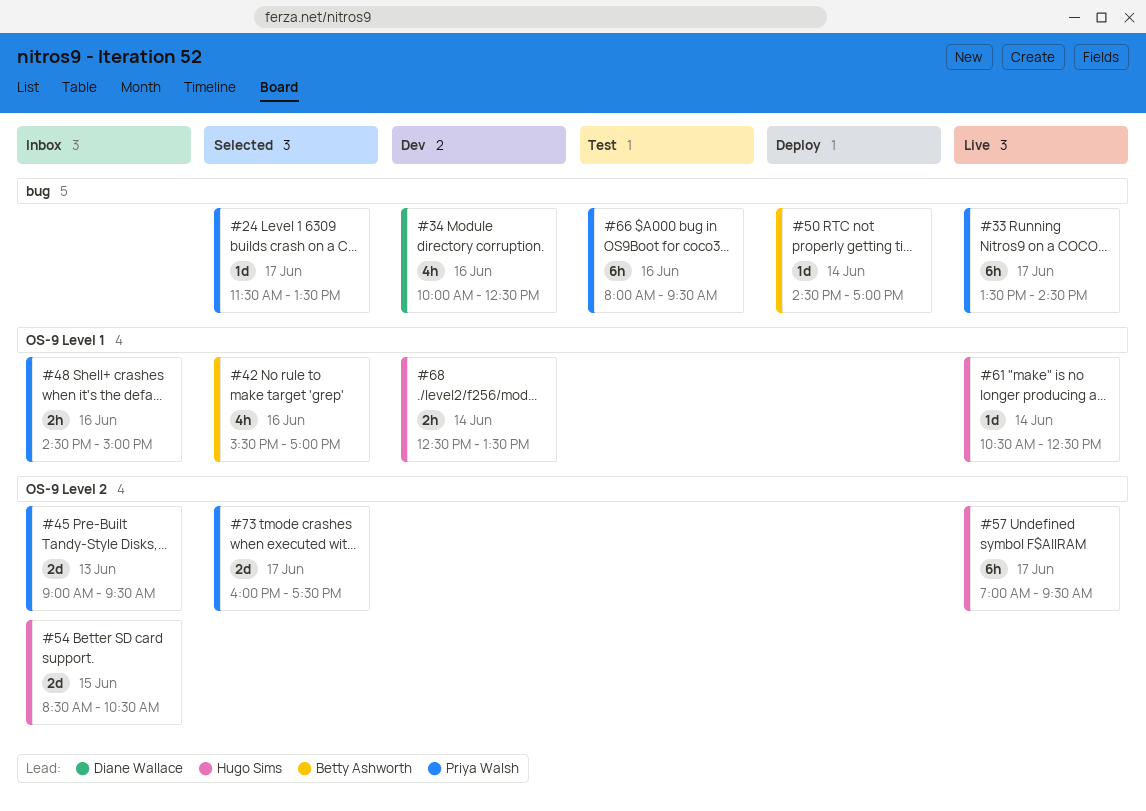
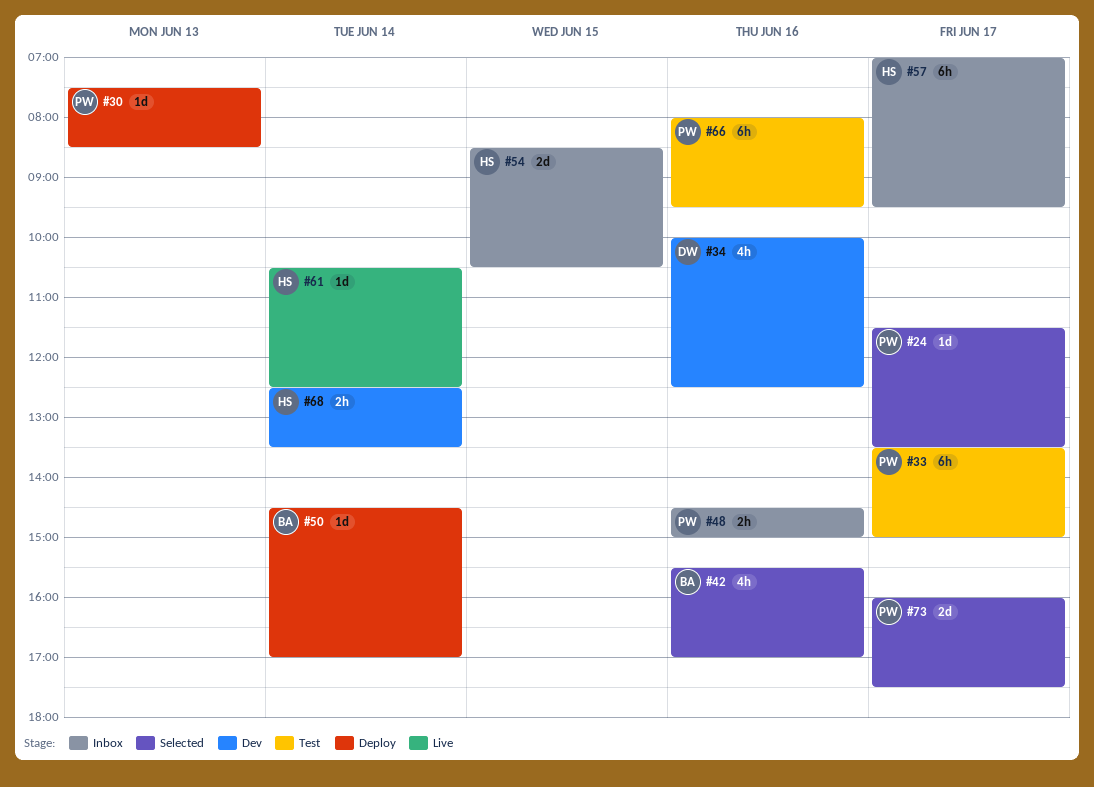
#30: none -> present
#33, status: Live -> Test
#33, ends: 14:30 -> 15:00
#45: present -> none
#57, status: Live -> Inbox

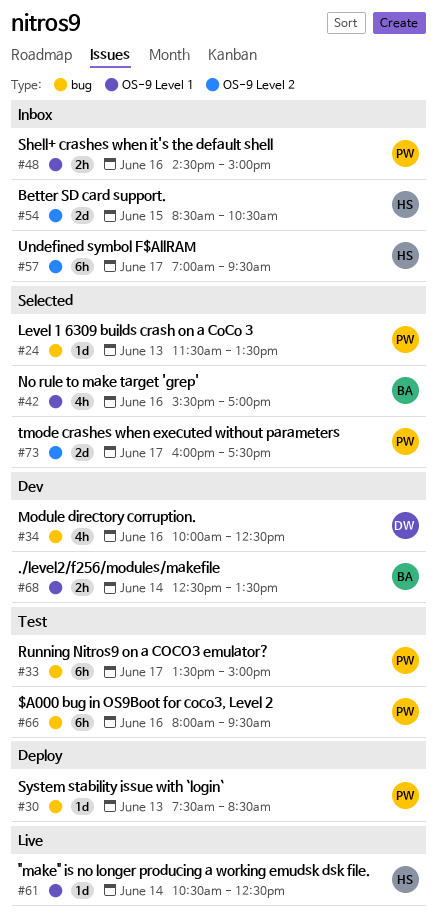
#24, day: Jun 17 -> Jun 13
#50: present -> none
#68, owner: HS -> BA

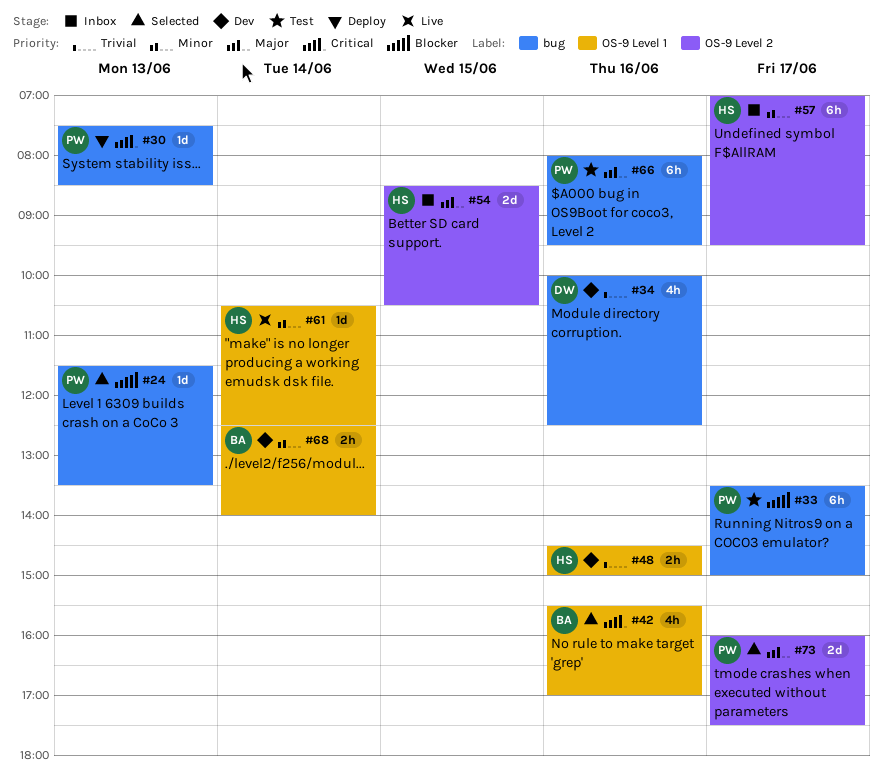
#48, status: Inbox -> Dev
#48, owner: PW -> HS
#68, ends: 13:30 -> 14:00

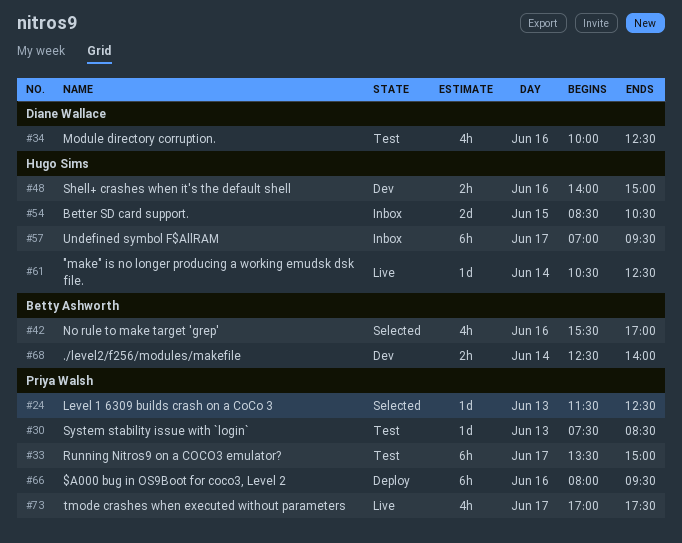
#24, ends: 13:30 -> 12:30
#30, status: Deploy -> Test
#34, status: Dev -> Test
#48, begins: 14:30 -> 14:00
#66, status: Test -> Deploy
#73, status: Selected -> Live
#73, estimate: 2d -> 4h
#73, begins: 16:00 -> 17:00

